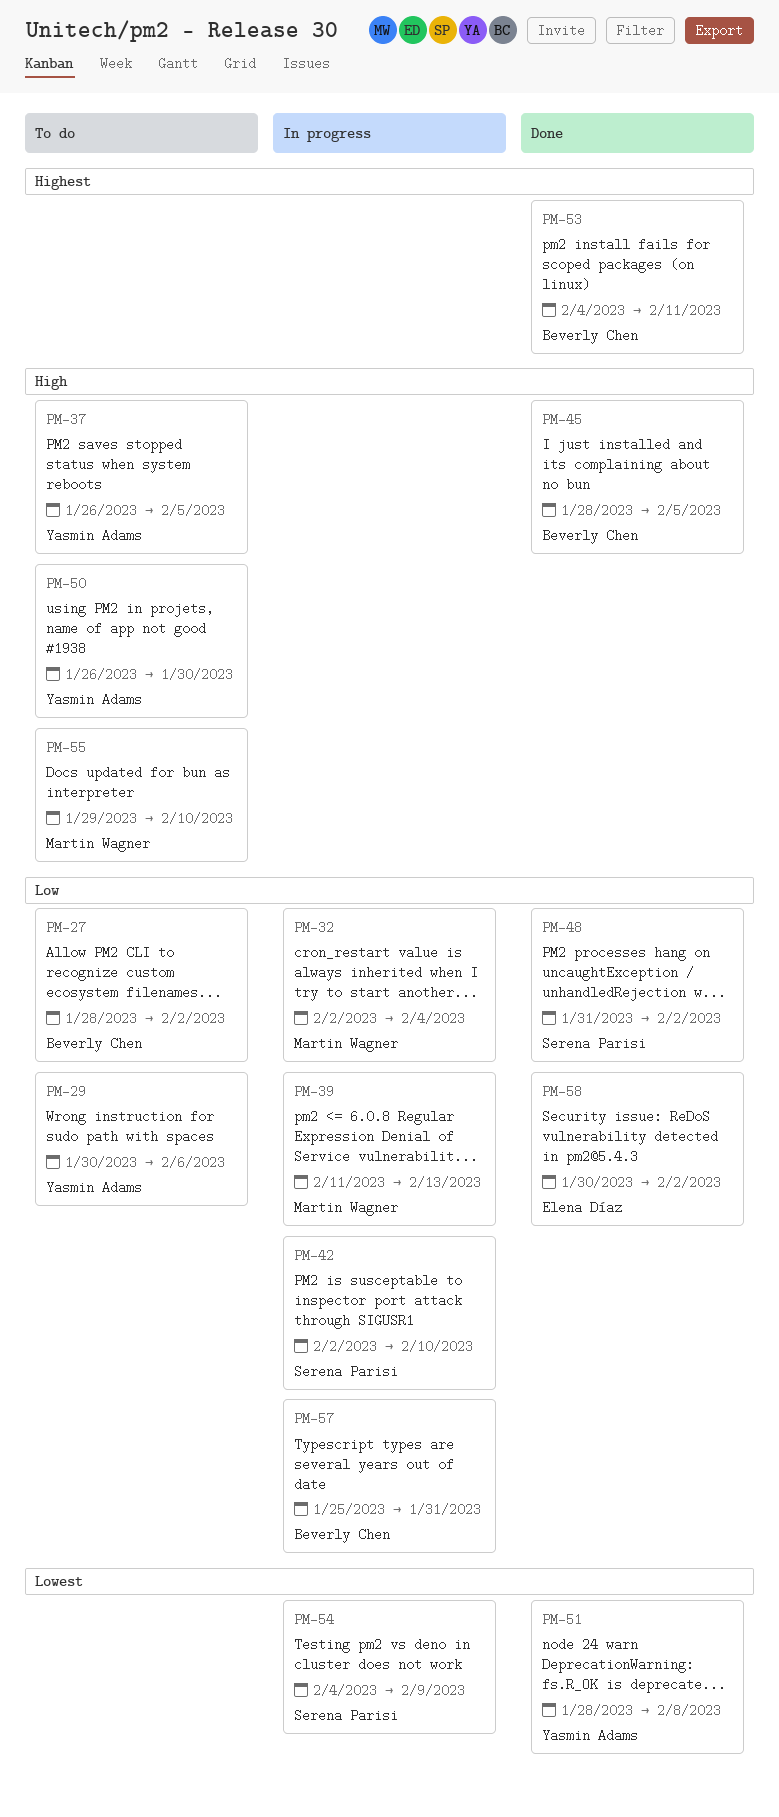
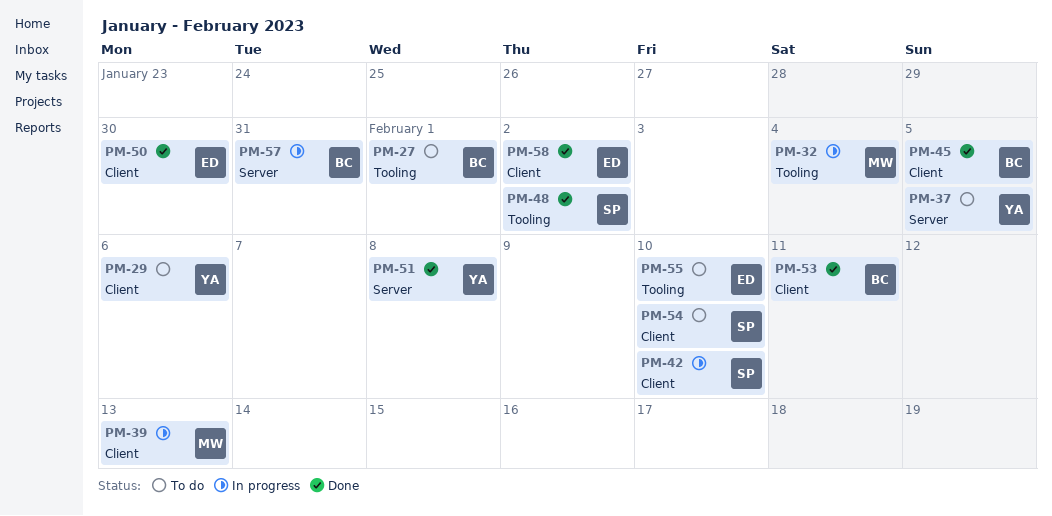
PM-27, due: Feb 2 -> Feb 1
PM-50, status: To do -> Done
PM-50, owner: Yasmin Adams -> Elena Díaz
PM-54, status: In progress -> To do
PM-54, due: Feb 9 -> Feb 10
PM-55, owner: Martin Wagner -> Elena Díaz

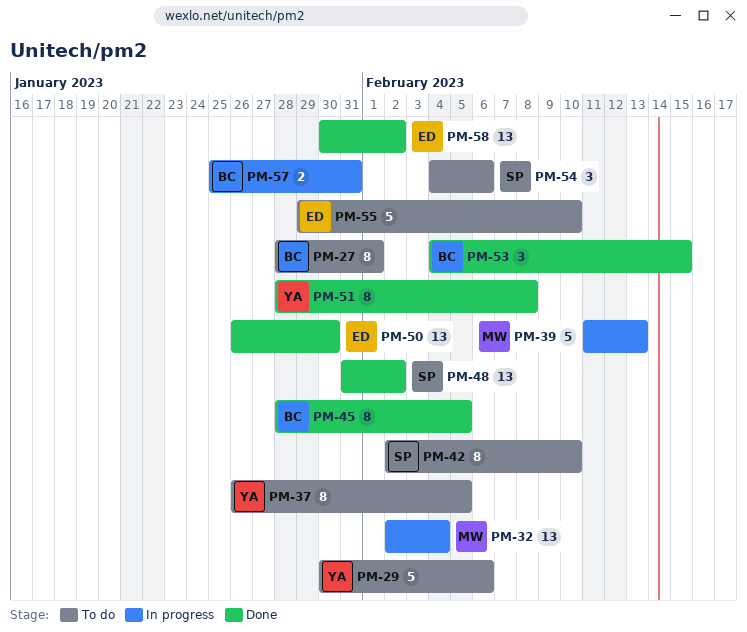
PM-42, status: In progress -> To do
PM-53, due: Feb 11 -> Feb 15
PM-54, due: Feb 10 -> Feb 6

